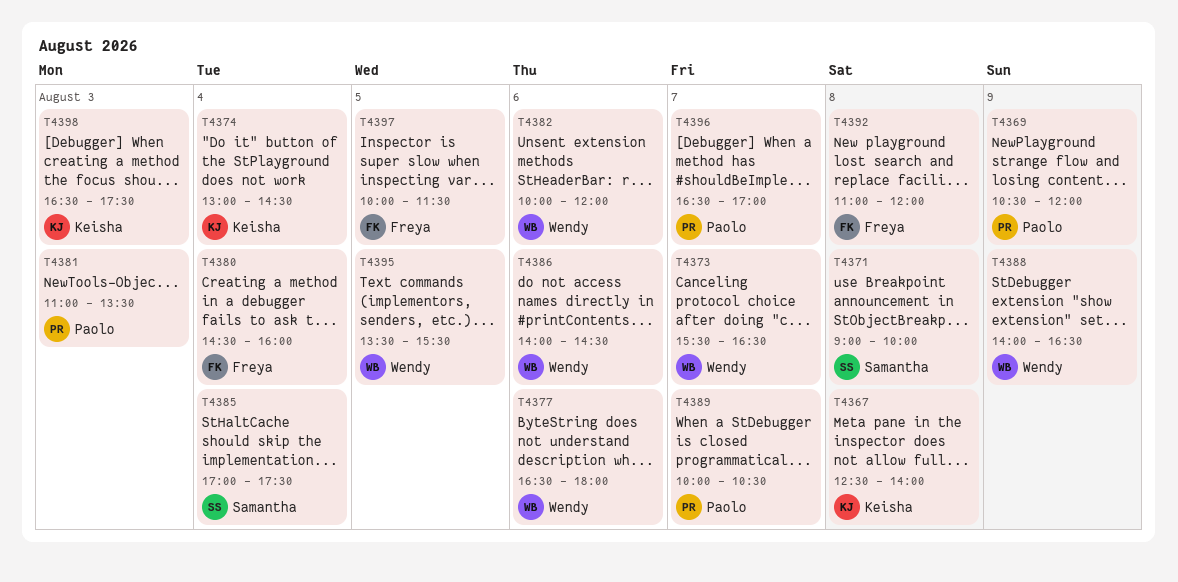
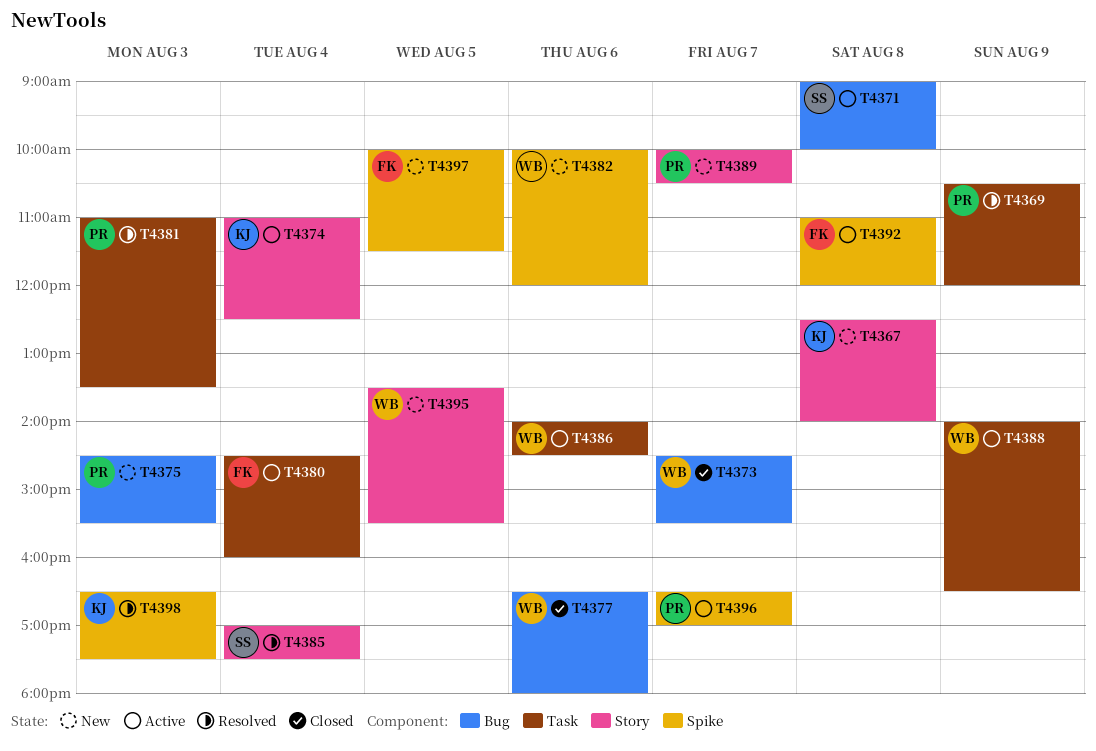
T4373, begins: 15:30 -> 14:30
T4373, ends: 16:30 -> 15:30
T4374, begins: 13:00 -> 11:00
T4374, ends: 14:30 -> 12:30
T4375: none -> present

